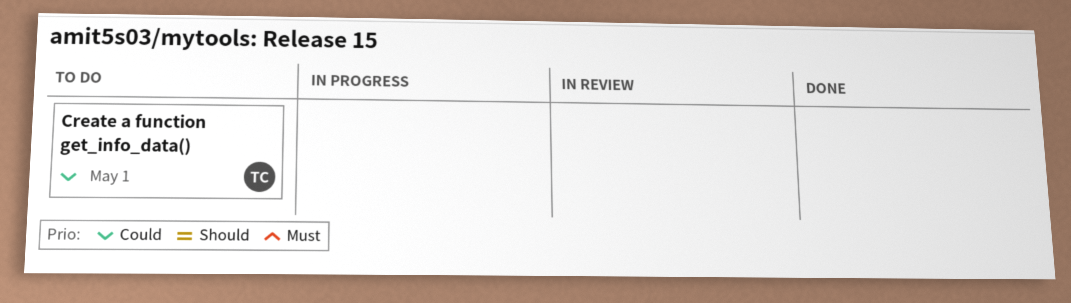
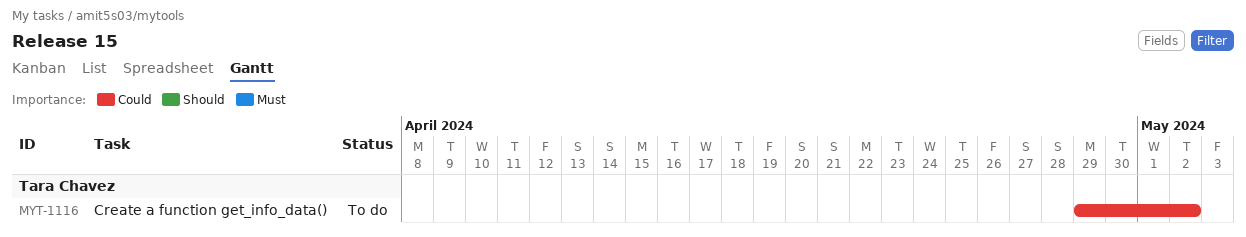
Create a function get_info_data(), due: May 1 -> May 2

